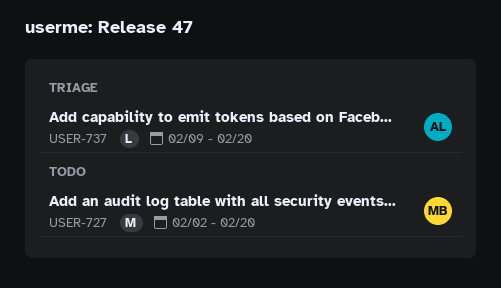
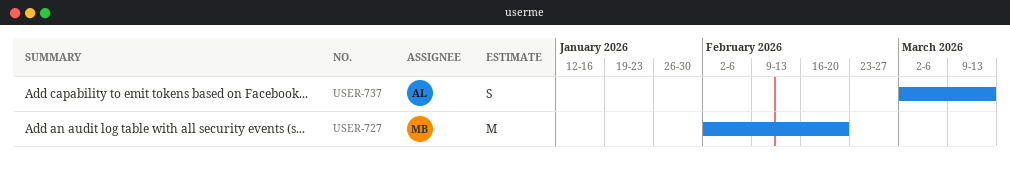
USER-737, estimate: L -> S
USER-737, start: Feb 9 -> Mar 2
USER-737, due: Feb 20 -> Mar 13

